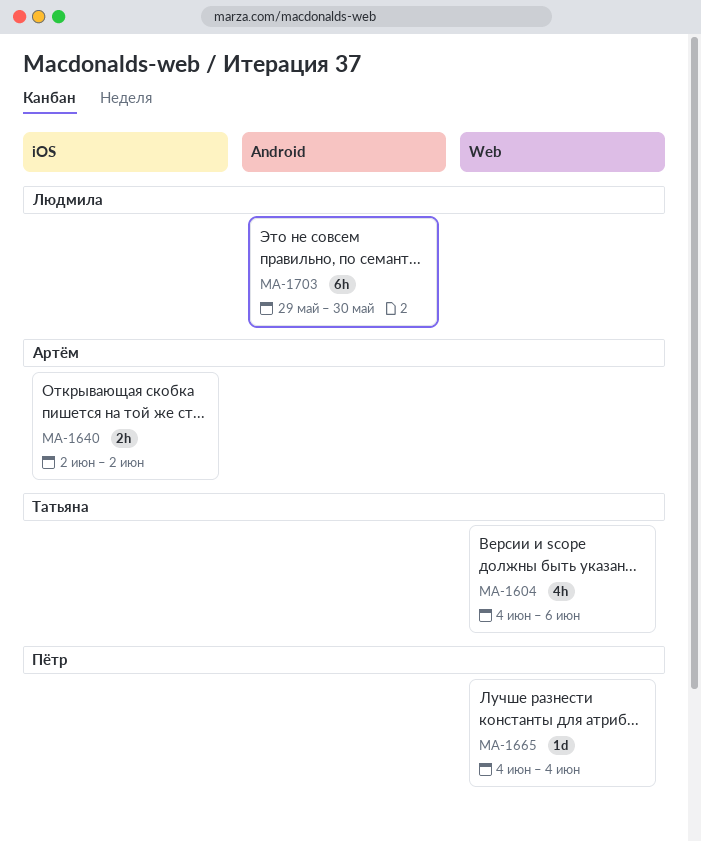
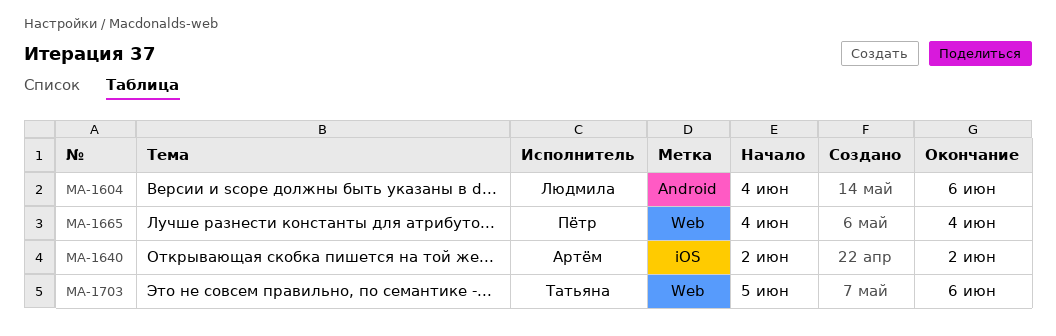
MA-1604, owner: Татьяна -> Людмила
MA-1604, label: Web -> Android
MA-1703, owner: Людмила -> Татьяна
MA-1703, label: Android -> Web
MA-1703, start: May 29 -> Jun 5
MA-1703, due: May 30 -> Jun 6

